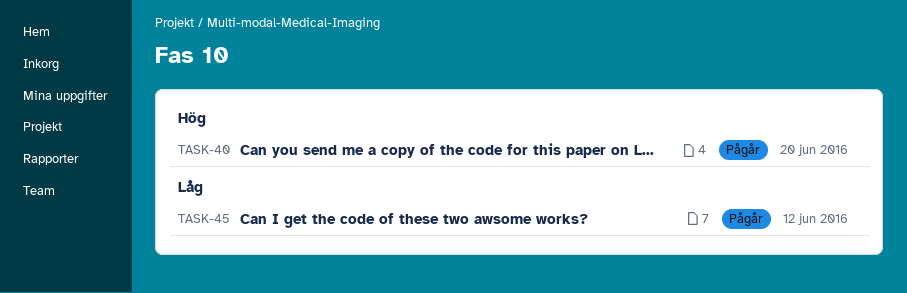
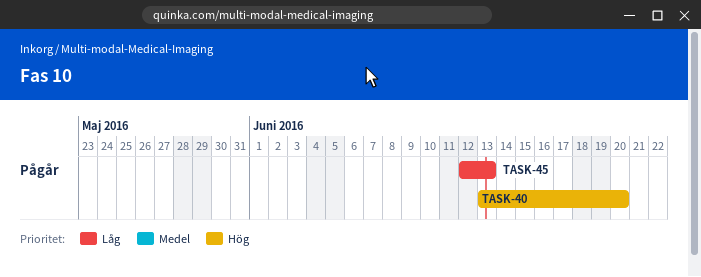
TASK-45, due: Jun 12 -> Jun 13

